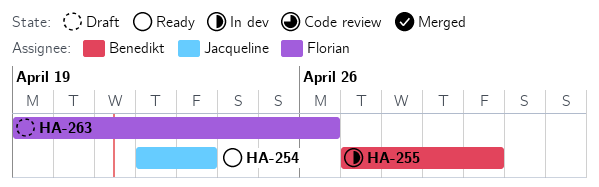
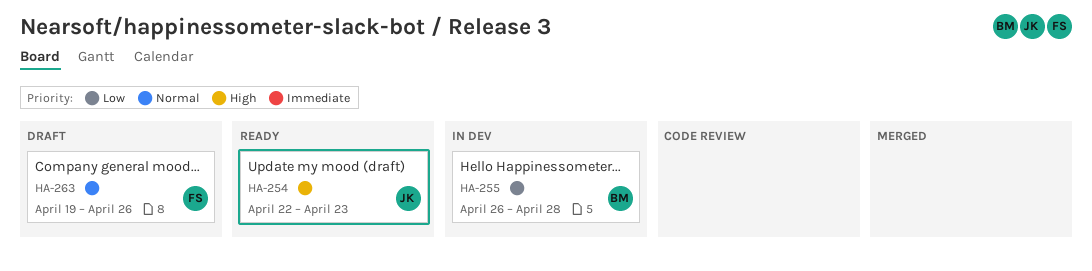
HA-255, start: Apr 27 -> Apr 26
HA-255, due: Apr 30 -> Apr 28

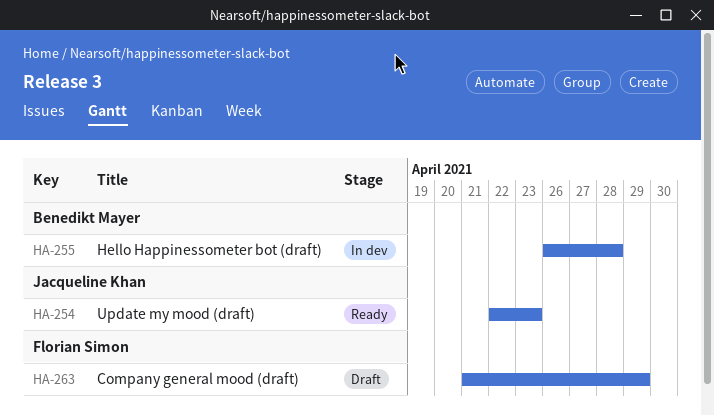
HA-263, start: Apr 19 -> Apr 21
HA-263, due: Apr 26 -> Apr 29

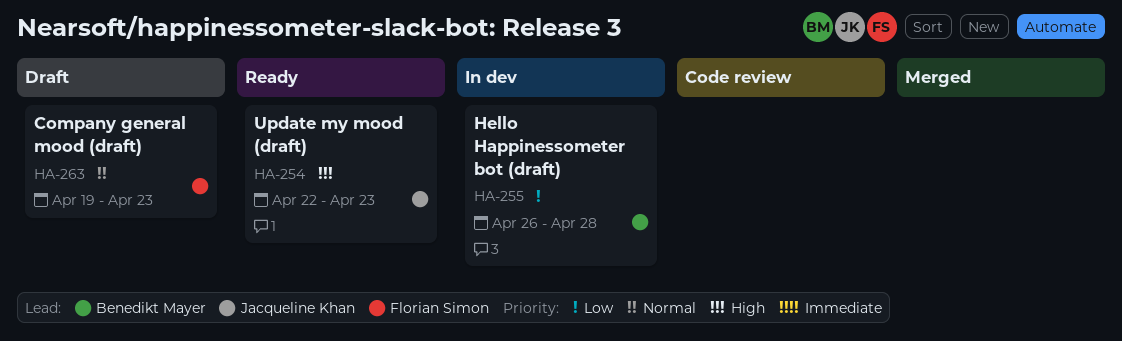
HA-263, start: Apr 21 -> Apr 19
HA-263, due: Apr 29 -> Apr 23

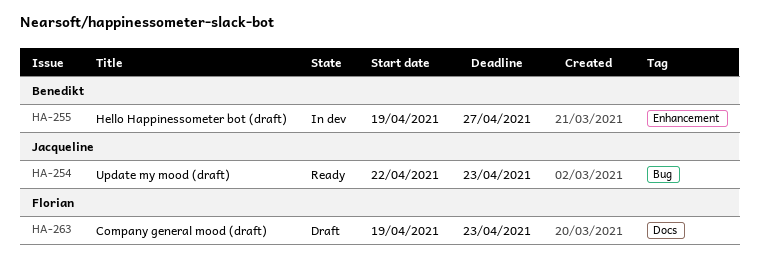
HA-255, start: Apr 26 -> Apr 19
HA-255, due: Apr 28 -> Apr 27

